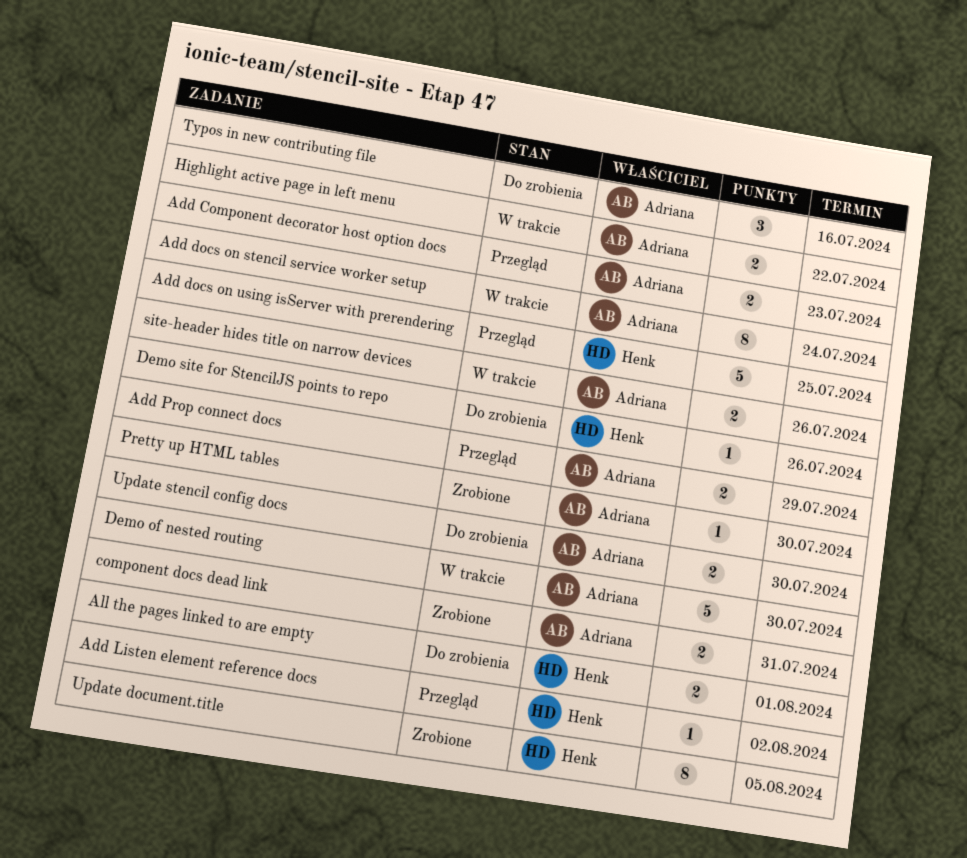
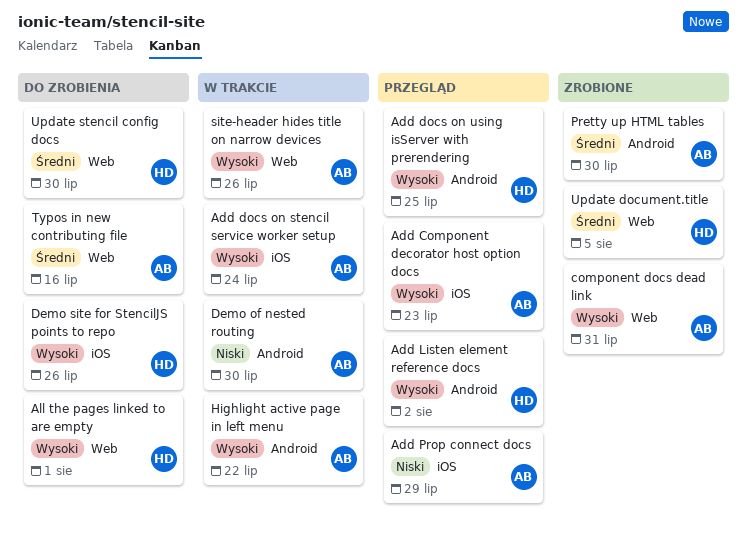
Update stencil config docs, owner: Adriana -> Henk

